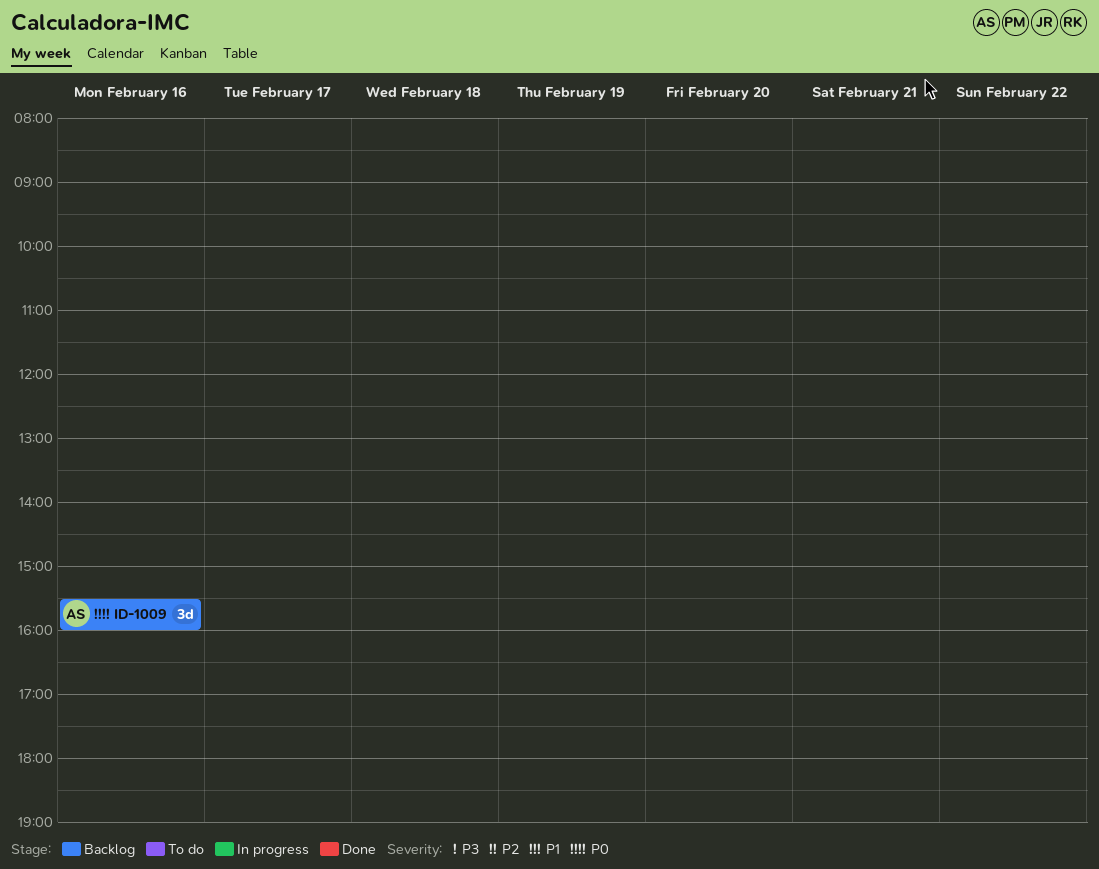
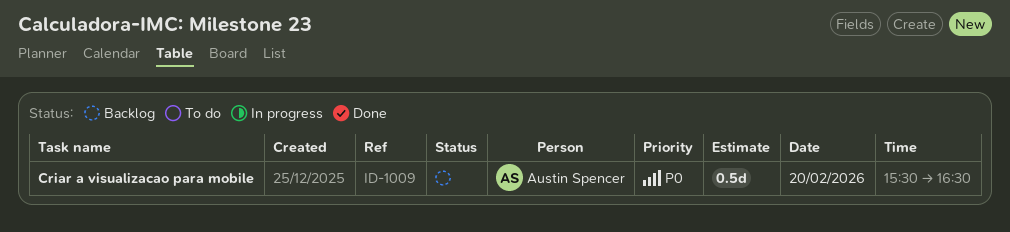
ID-1009, estimate: 3d -> 0.5d
ID-1009, day: Feb 16 -> Feb 20
ID-1009, ends: 16:00 -> 16:30

